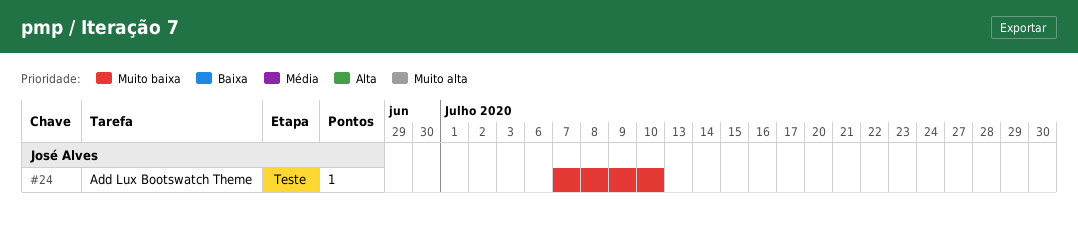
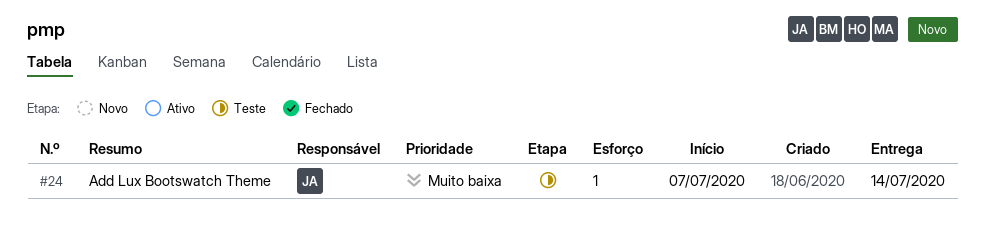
#24, due: Jul 10 -> Jul 14

